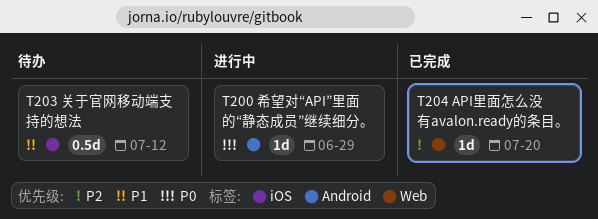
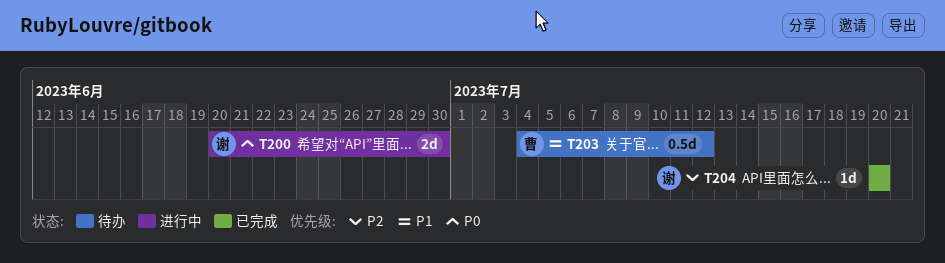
T200, estimate: 1d -> 2d
T200, due: Jun 29 -> Jun 30

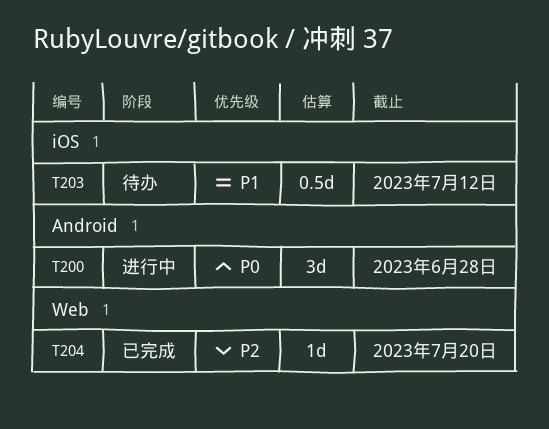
T200, estimate: 2d -> 3d
T200, due: Jun 30 -> Jun 28

